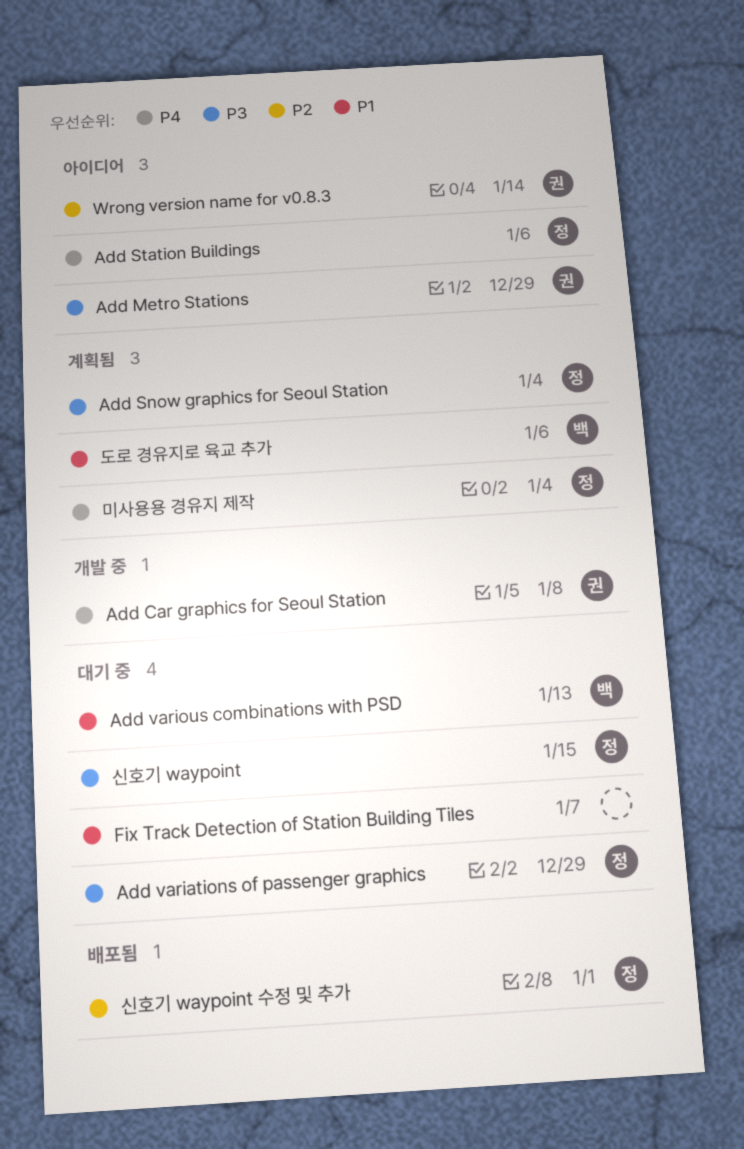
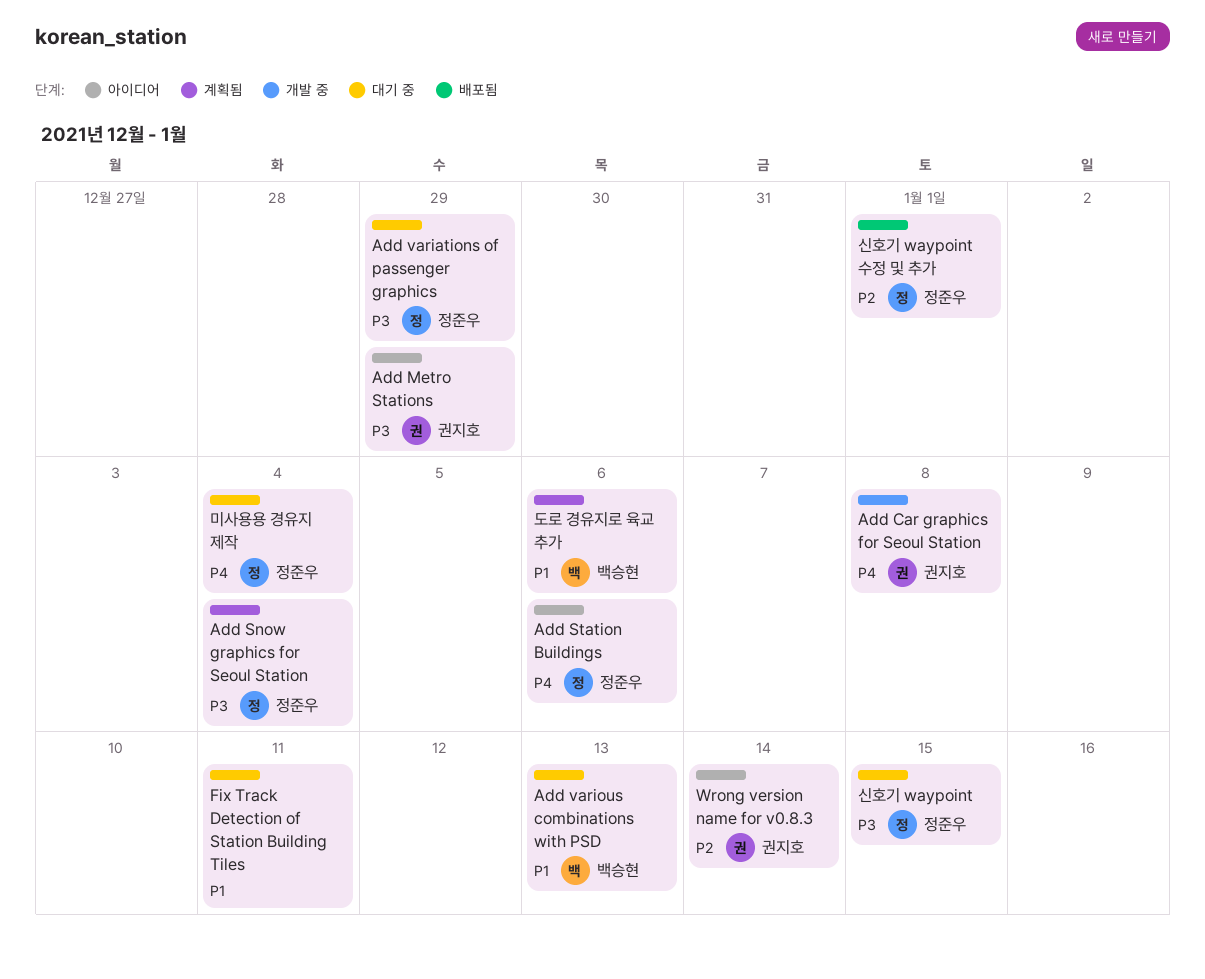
Fix Track Detection of Station Building Tiles, due: Jan 7 -> Jan 11
미사용용 경유지 제작, status: 계획됨 -> 대기 중

